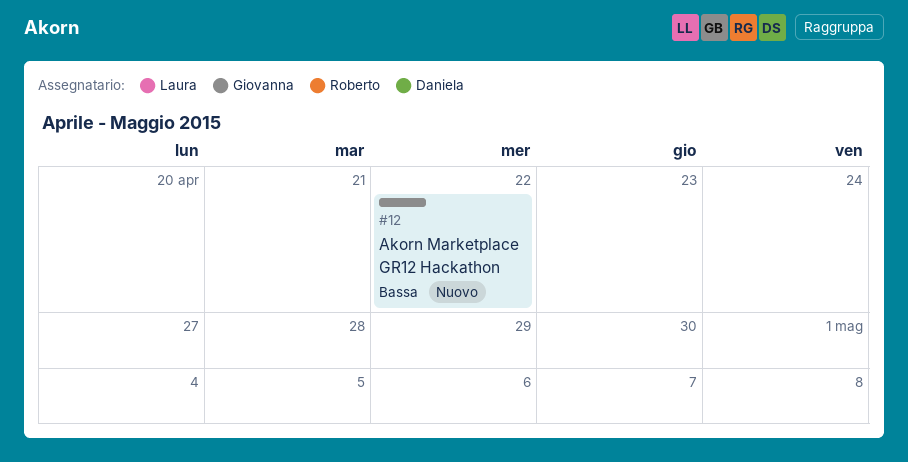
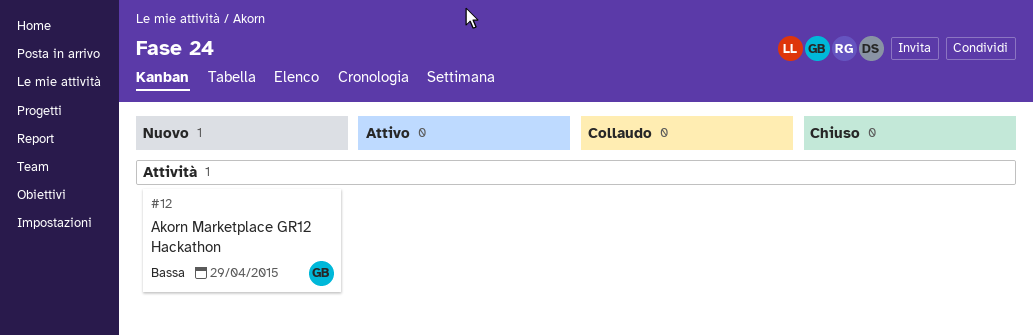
#12, due: Apr 22 -> Apr 29

